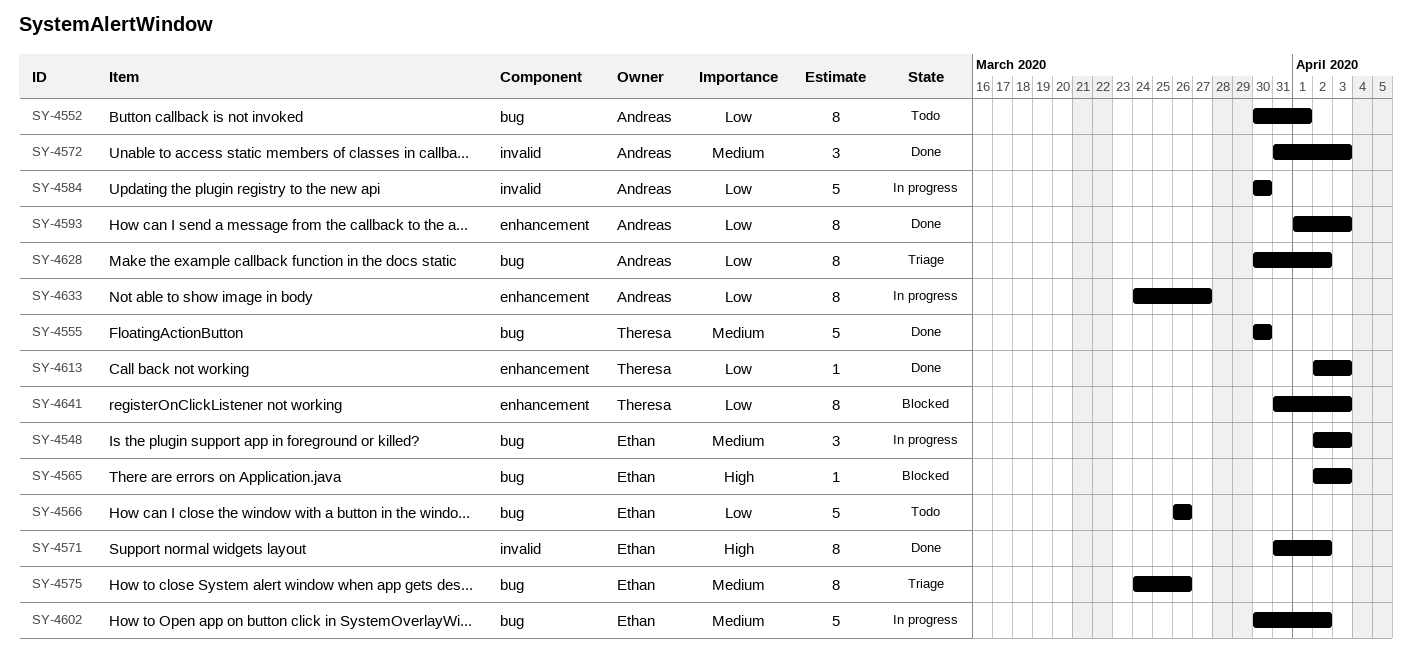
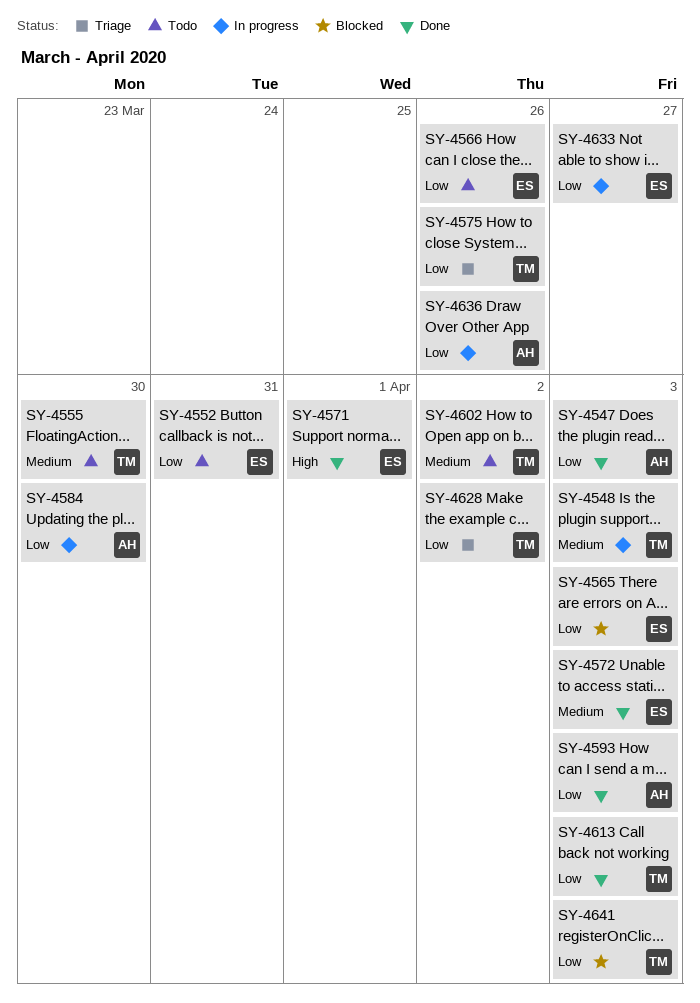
SY-4547: none -> present
SY-4548, owner: Ethan -> Theresa
SY-4552, owner: Andreas -> Ethan
SY-4552, due: Apr 1 -> Mar 31
SY-4555, status: Done -> Todo
SY-4565, priority: High -> Low
SY-4571, due: Apr 2 -> Apr 1
SY-4572, owner: Andreas -> Ethan
SY-4575, owner: Ethan -> Theresa
SY-4575, priority: Medium -> Low
SY-4602, status: In progress -> Todo
SY-4602, owner: Ethan -> Theresa
SY-4628, owner: Andreas -> Theresa
SY-4633, owner: Andreas -> Ethan
SY-4636: none -> present

